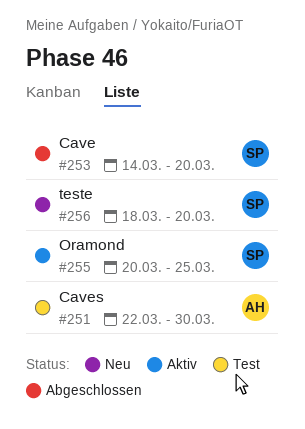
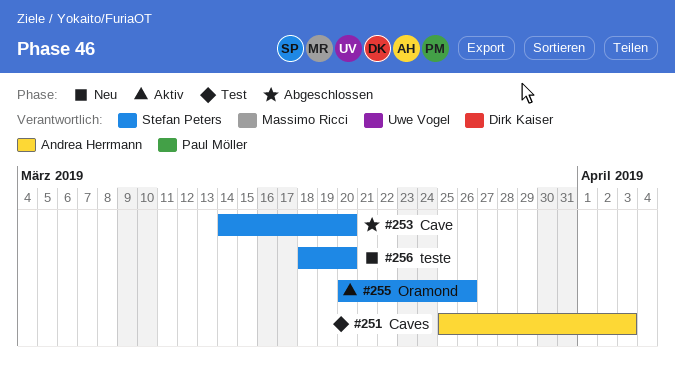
#251, start: Mar 22 -> Mar 25
#251, due: Mar 30 -> Apr 3
#255, due: Mar 25 -> Mar 26

